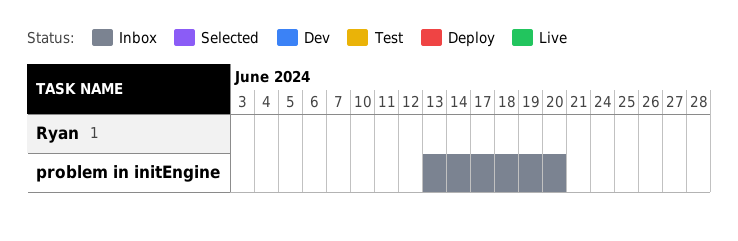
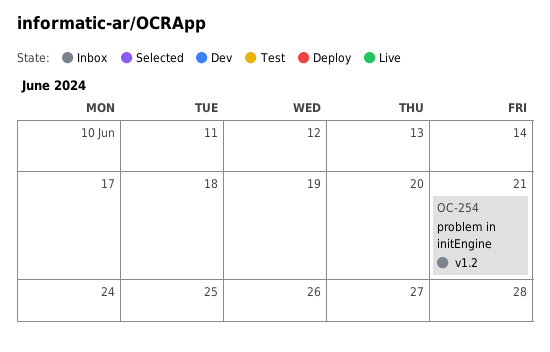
problem in initEngine, due: Jun 20 -> Jun 21

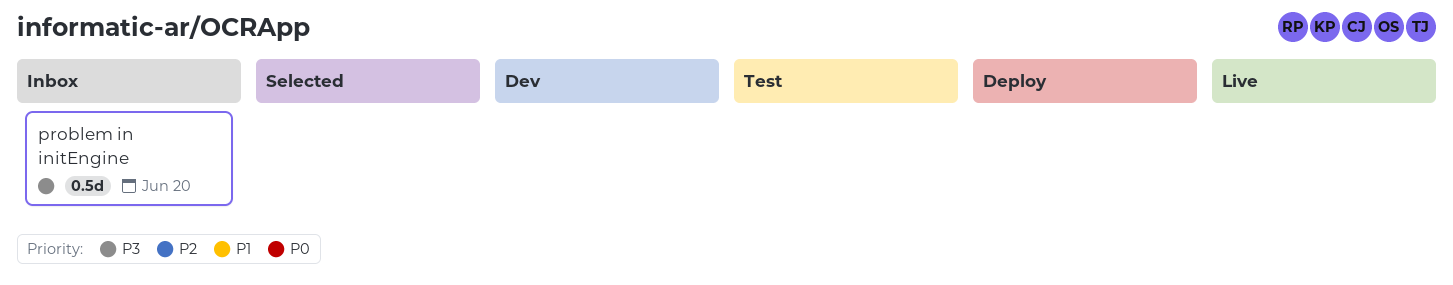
problem in initEngine, due: Jun 21 -> Jun 20

